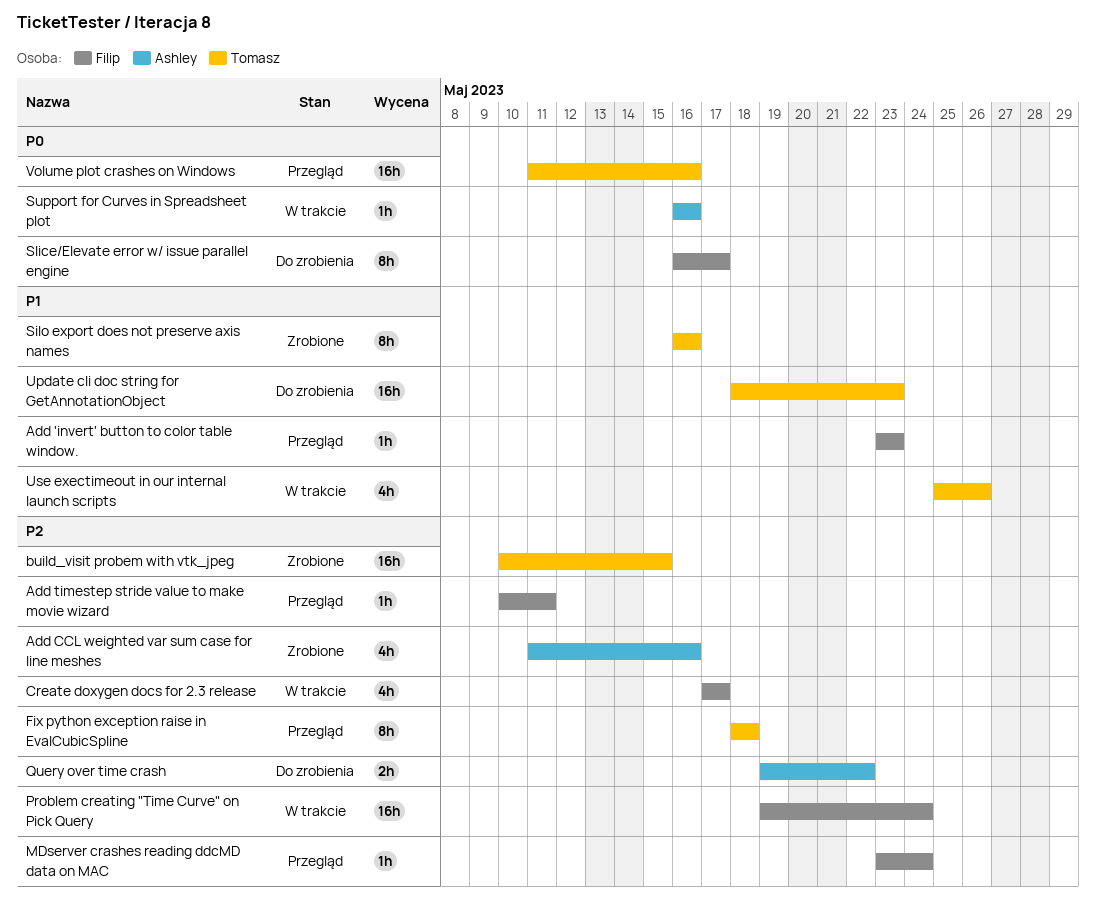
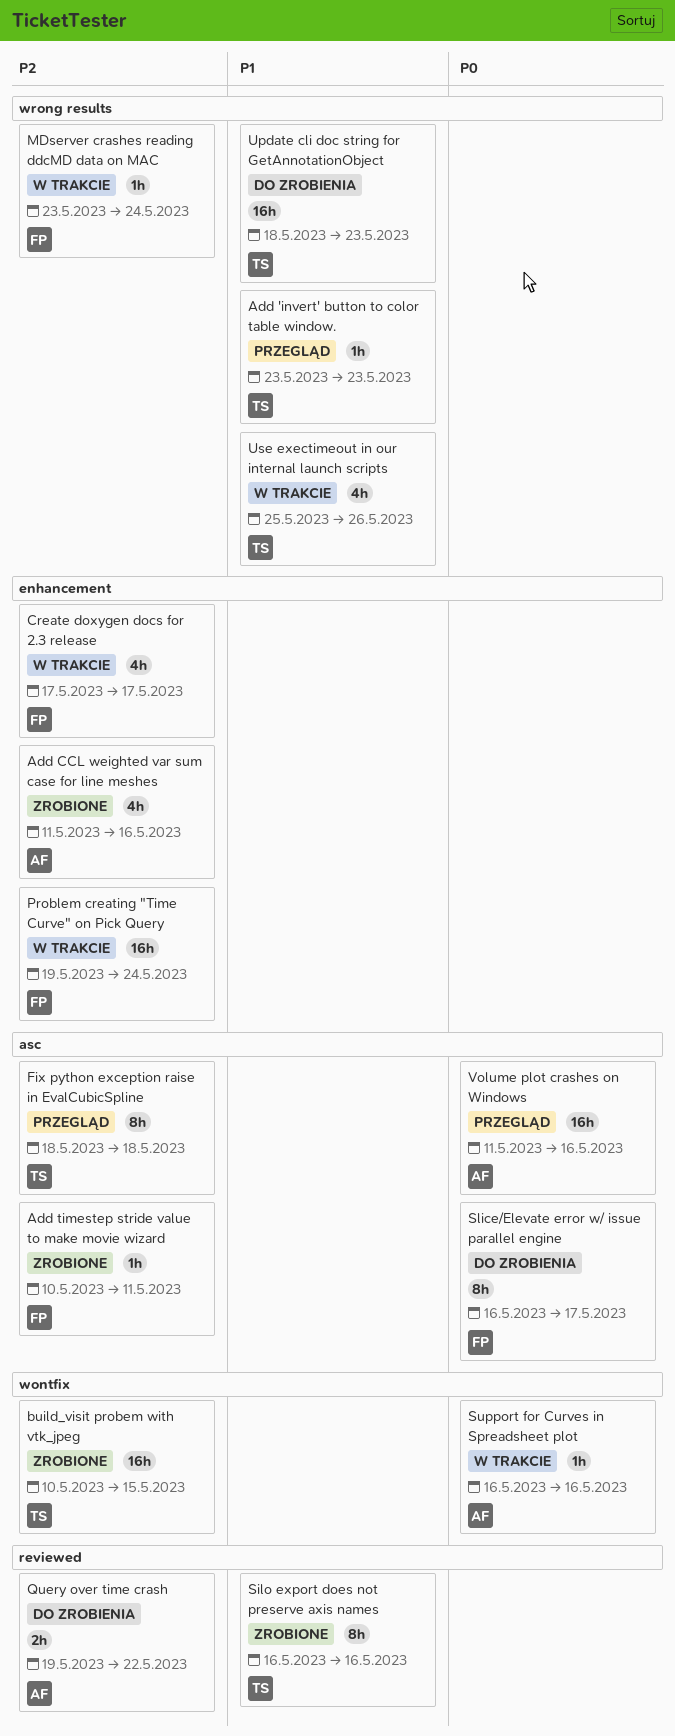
Add 'invert' button to color table window., owner: Filip -> Tomasz
Add timestep stride value to make movie wizard, status: Przegląd -> Zrobione
MDserver crashes reading ddcMD data on MAC, status: Przegląd -> W trakcie
Volume plot crashes on Windows, owner: Tomasz -> Ashley

